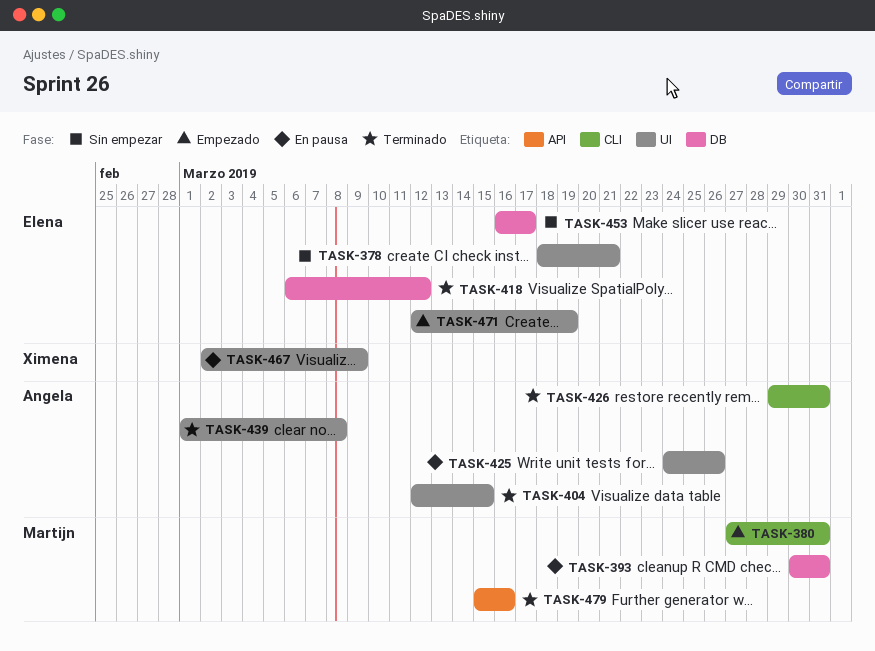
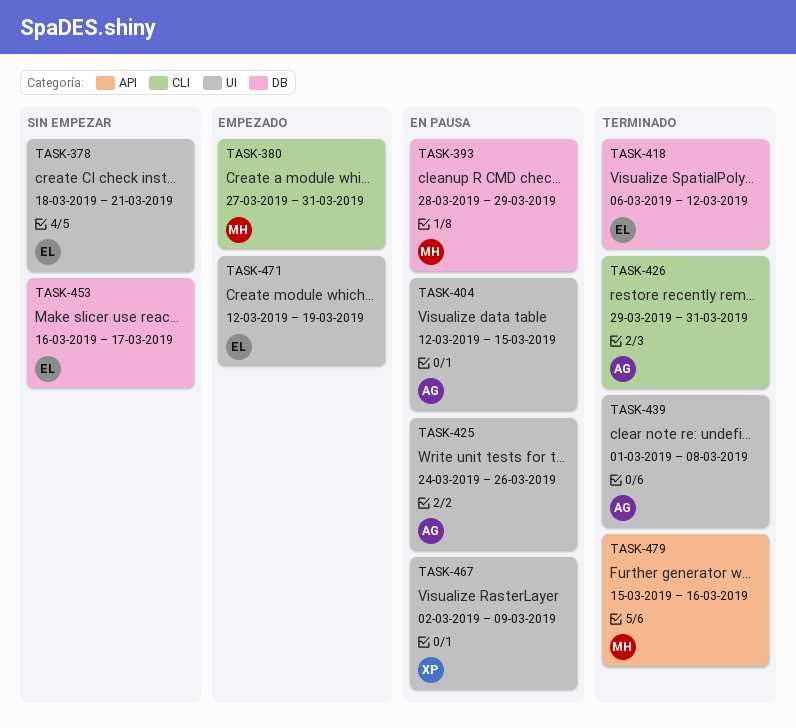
TASK-393, start: Mar 30 -> Mar 28
TASK-393, due: Mar 31 -> Mar 29
TASK-404, status: Terminado -> En pausa

